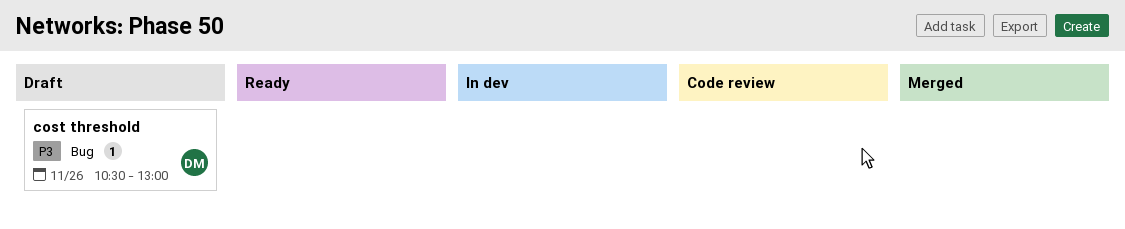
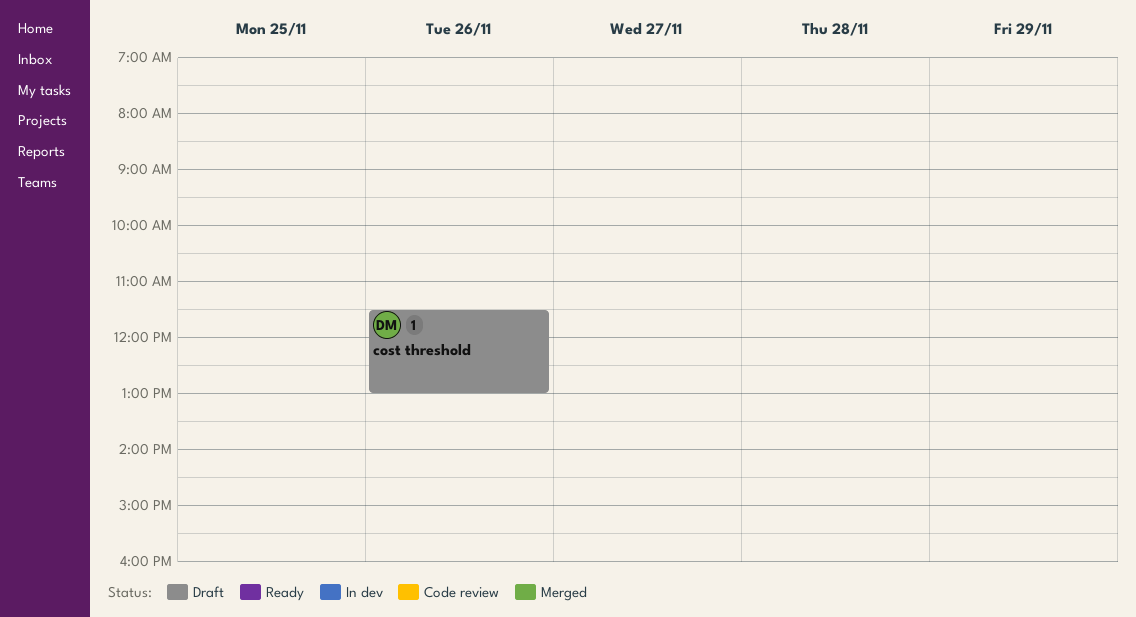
cost threshold, begins: 10:30 -> 11:30

